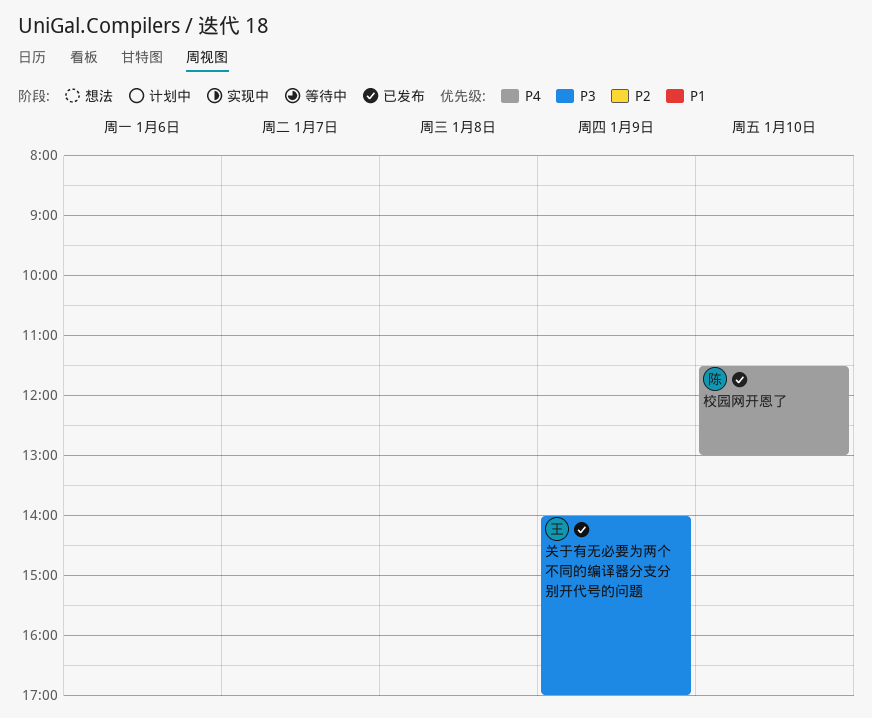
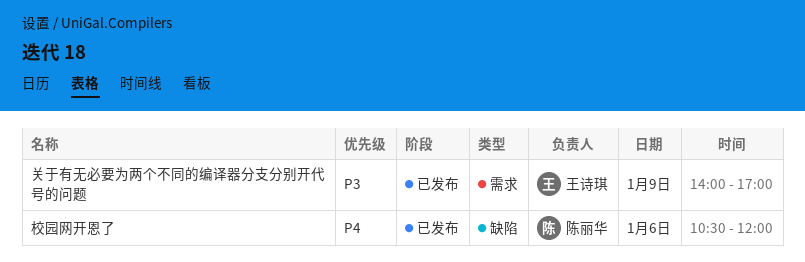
校园网开恩了, day: Jan 10 -> Jan 6
校园网开恩了, begins: 11:30 -> 10:30
校园网开恩了, ends: 13:00 -> 12:00

